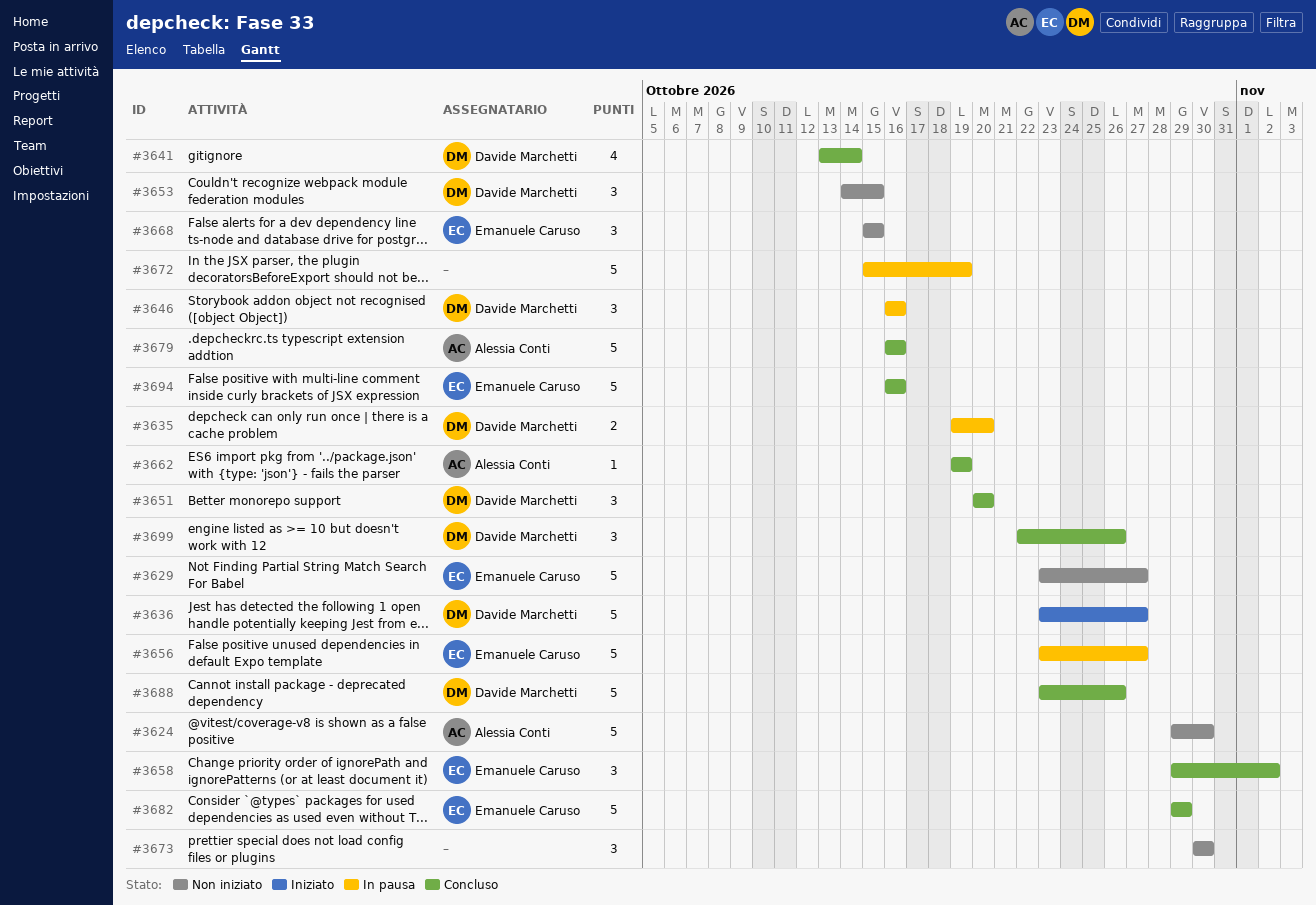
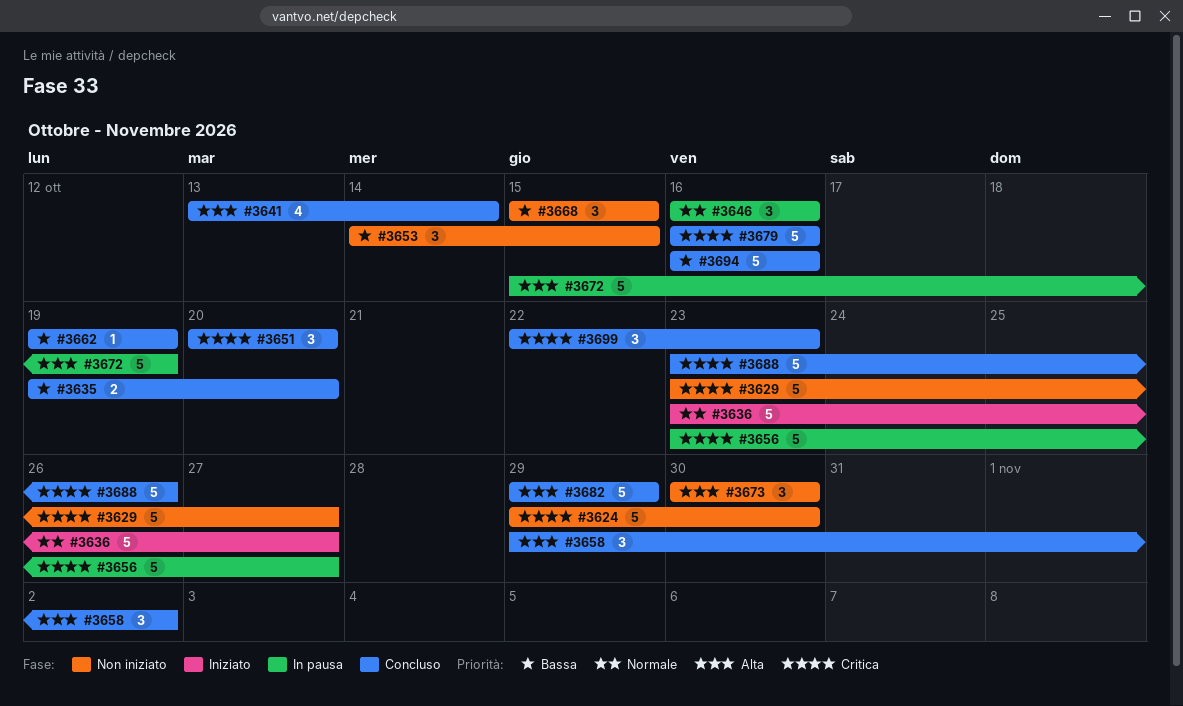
#3635, status: In pausa -> Concluso
#3699, due: Oct 26 -> Oct 23

